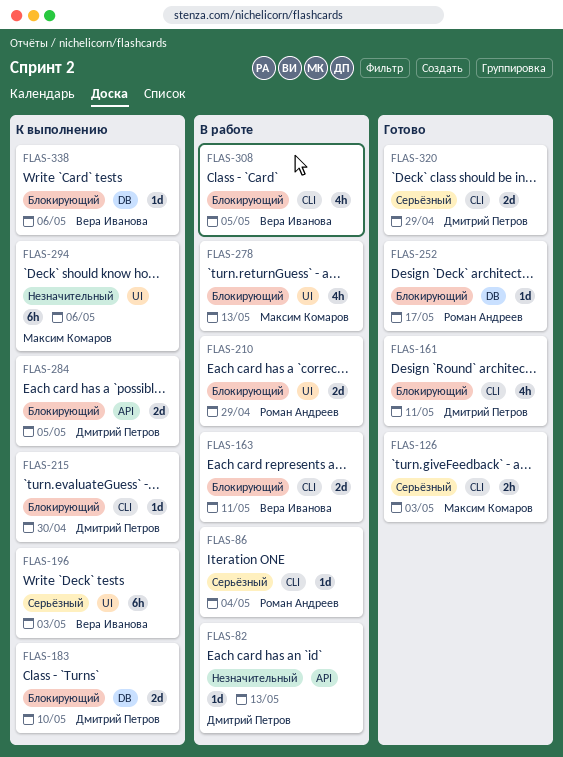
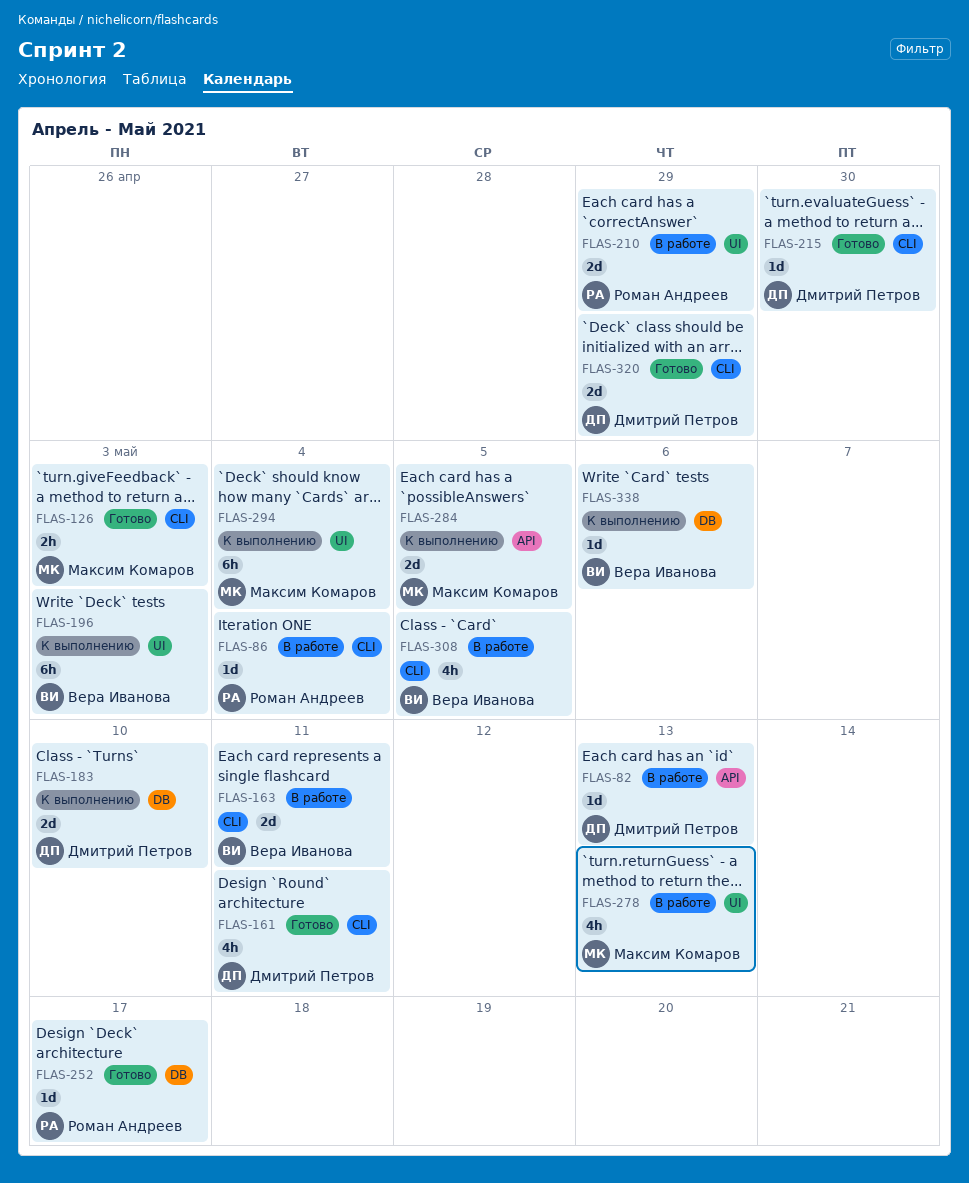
FLAS-215, status: К выполнению -> Готово
FLAS-284, owner: Дмитрий Петров -> Максим Комаров
FLAS-294, due: May 6 -> May 4

